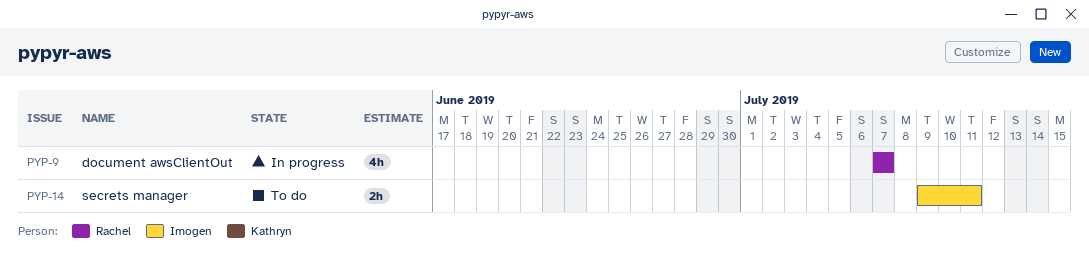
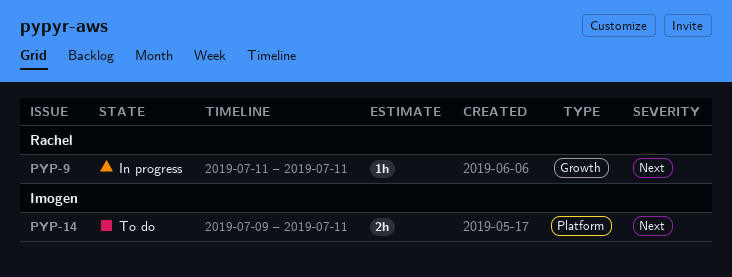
PYP-9, estimate: 4h -> 1h
PYP-9, start: Jul 7 -> Jul 11
PYP-9, due: Jul 7 -> Jul 11

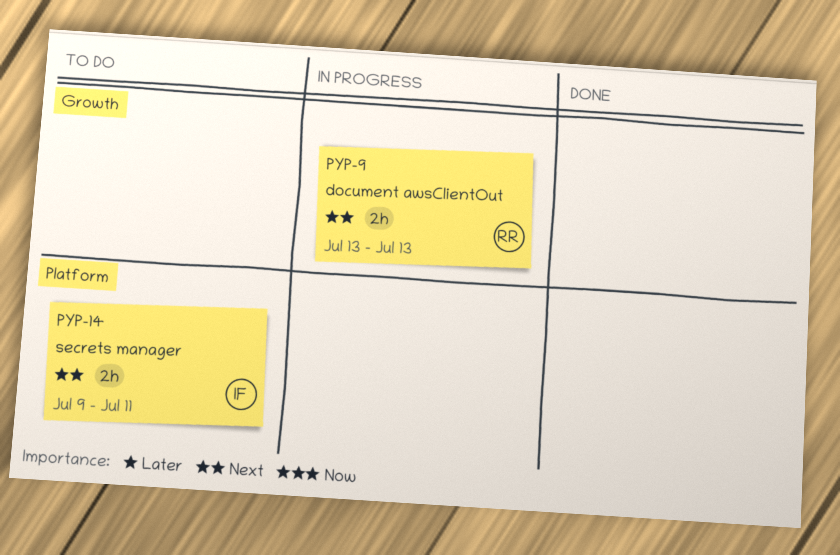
PYP-9, estimate: 1h -> 2h
PYP-9, start: Jul 11 -> Jul 13
PYP-9, due: Jul 11 -> Jul 13

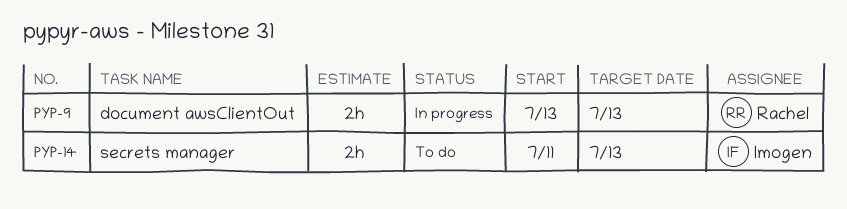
PYP-14, start: Jul 9 -> Jul 11
PYP-14, due: Jul 11 -> Jul 13

